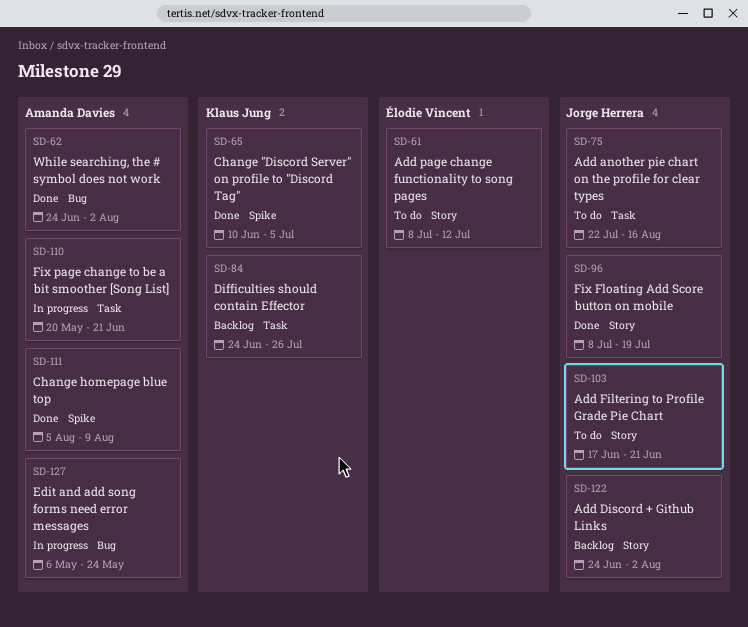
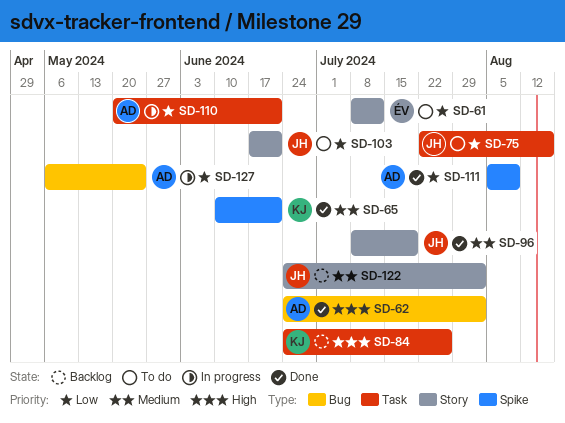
SD-65, due: Jul 5 -> Jun 21

